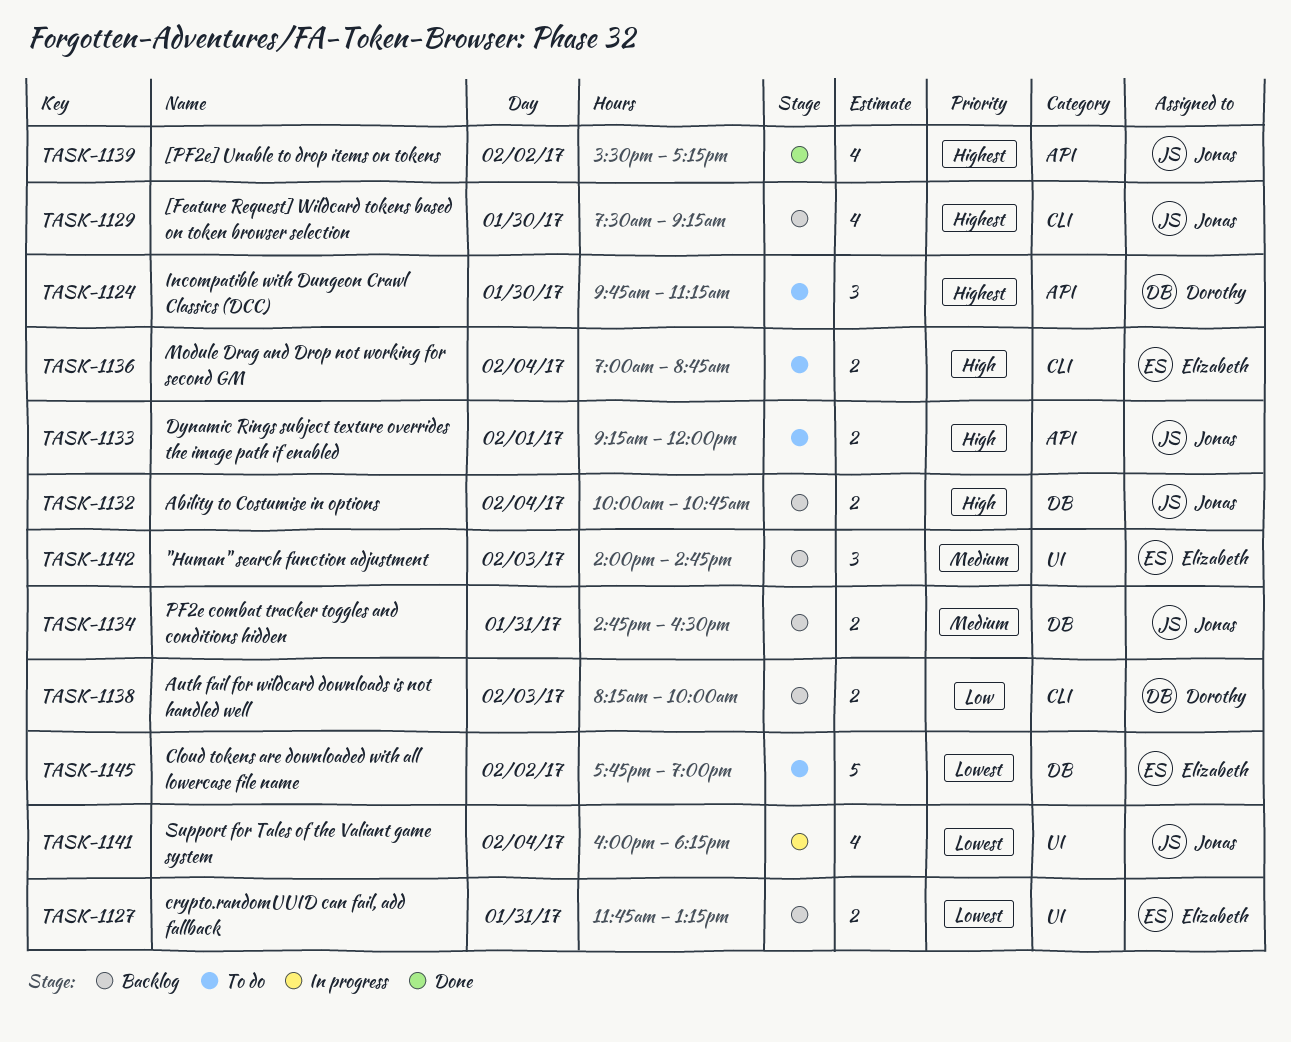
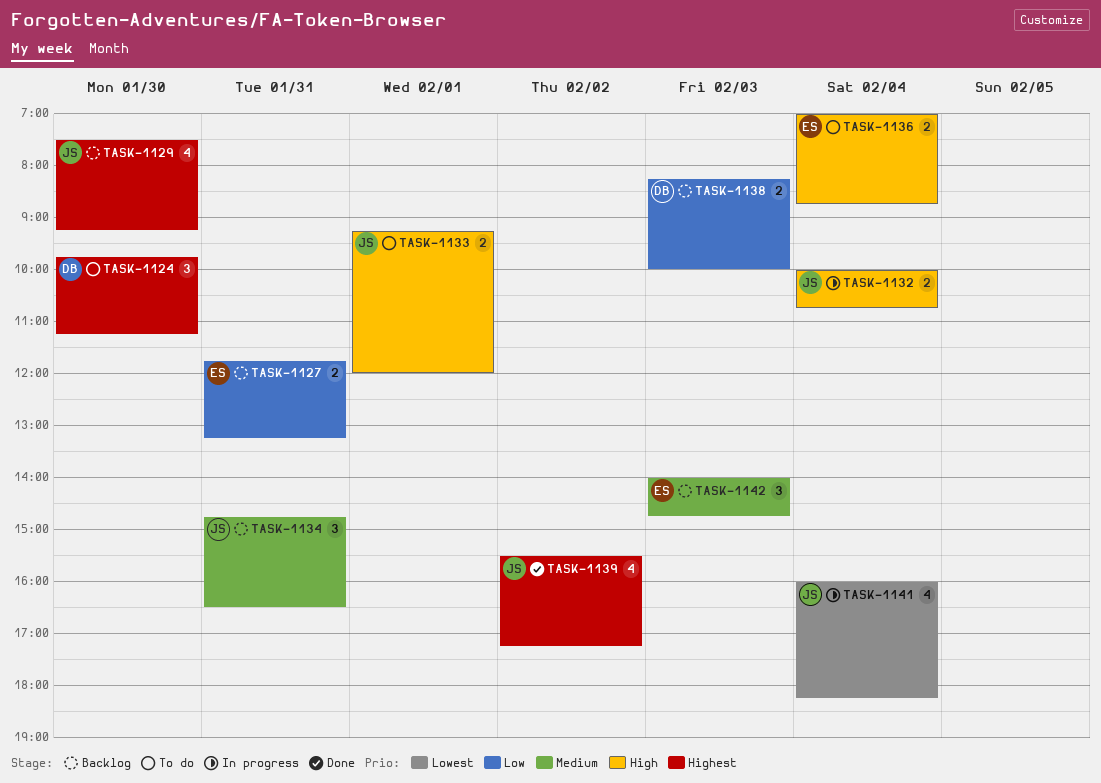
TASK-1127, priority: Lowest -> Low
TASK-1132, status: Backlog -> In progress
TASK-1134, estimate: 2 -> 3
TASK-1145: present -> none

